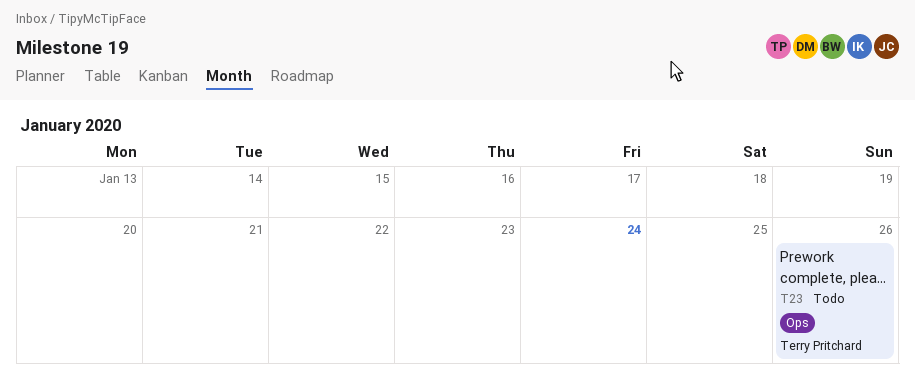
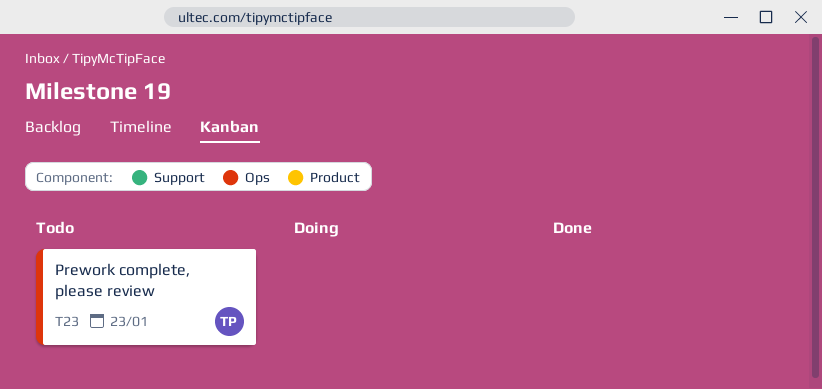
T23, due: Jan 26 -> Jan 23

